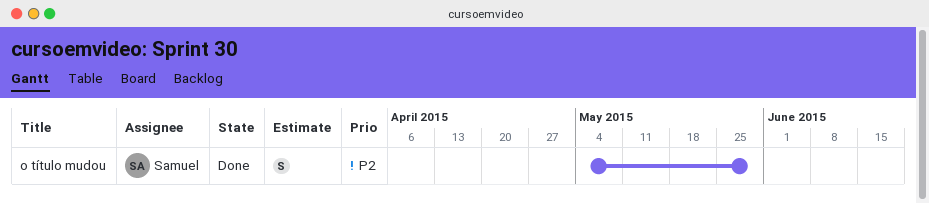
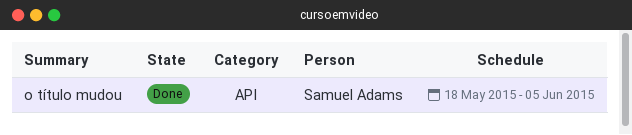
o título mudou, start: May 4 -> May 18
o título mudou, due: May 29 -> Jun 5

